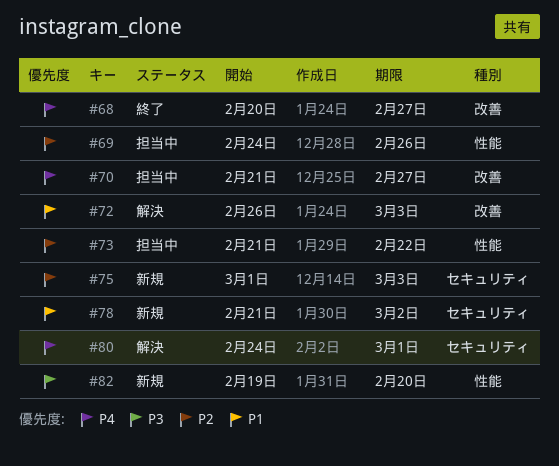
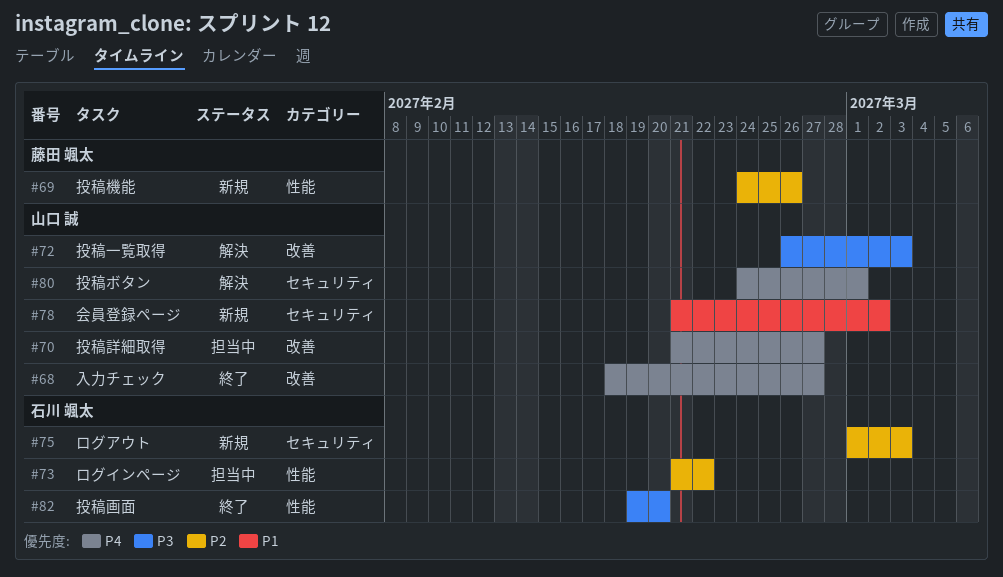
#68, start: Feb 20 -> Feb 18
#69, status: 担当中 -> 新規
#72, priority: P1 -> P3
#82, status: 新規 -> 終了

